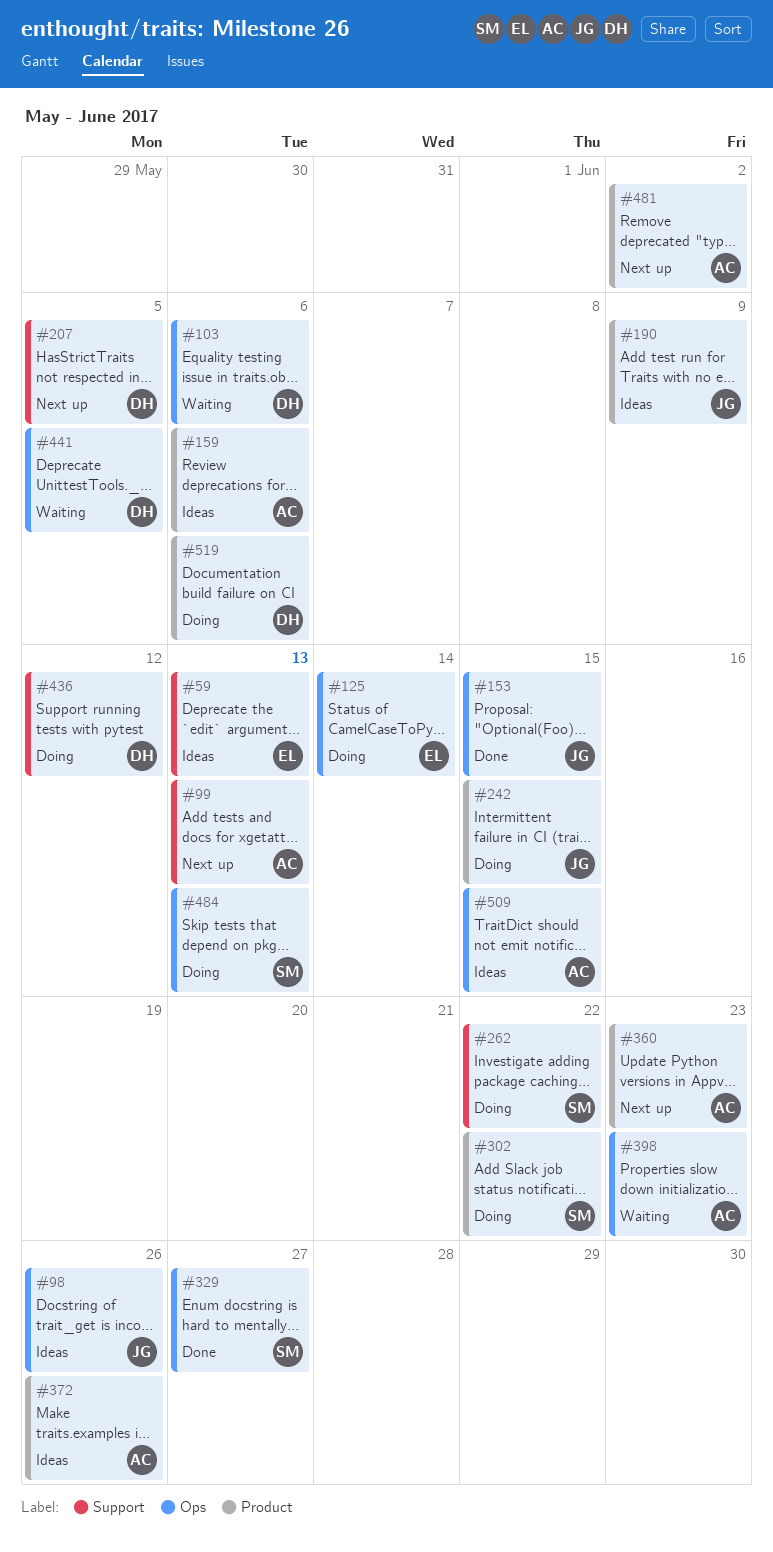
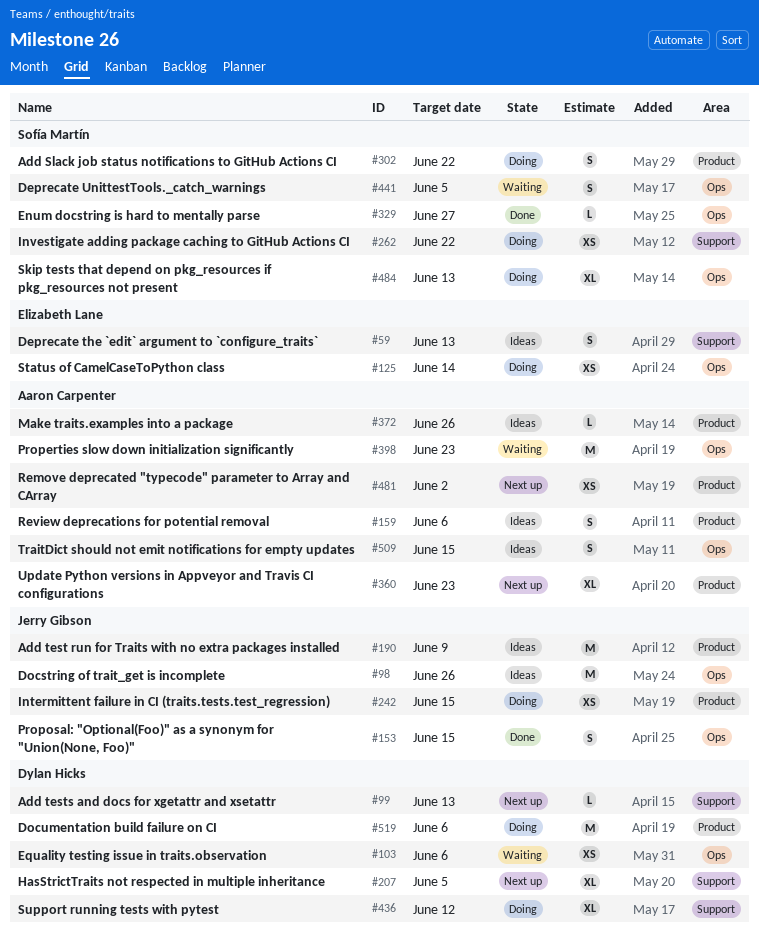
#99, owner: Aaron Carpenter -> Dylan Hicks
#441, owner: Dylan Hicks -> Sofía Martín

